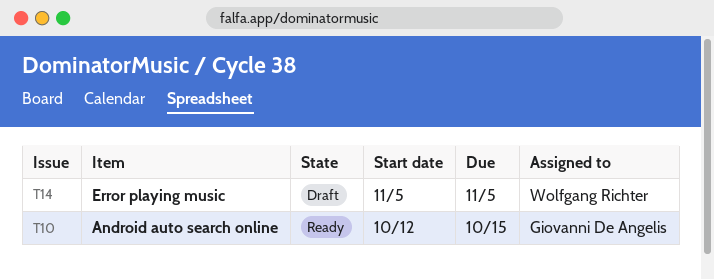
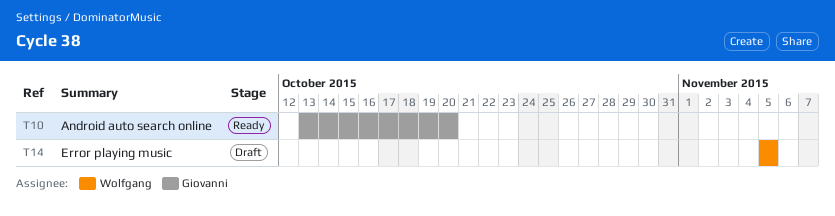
T10, start: Oct 12 -> Oct 13
T10, due: Oct 15 -> Oct 20

